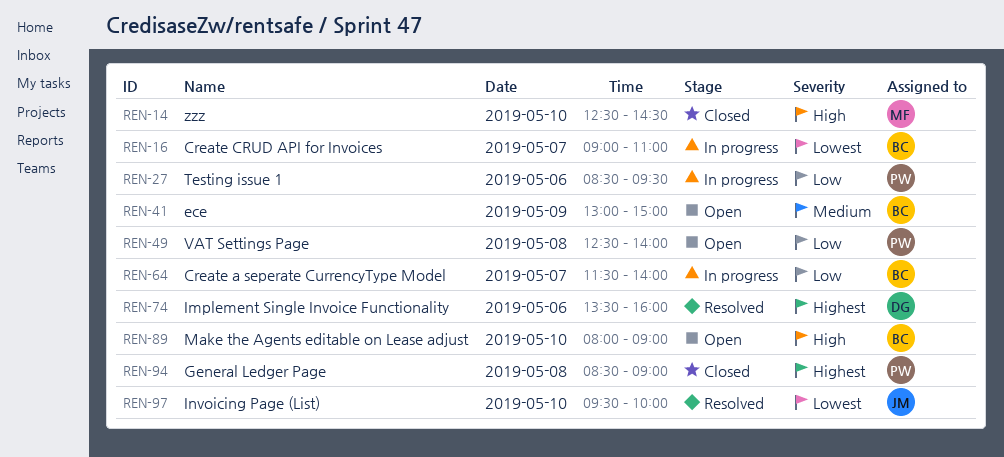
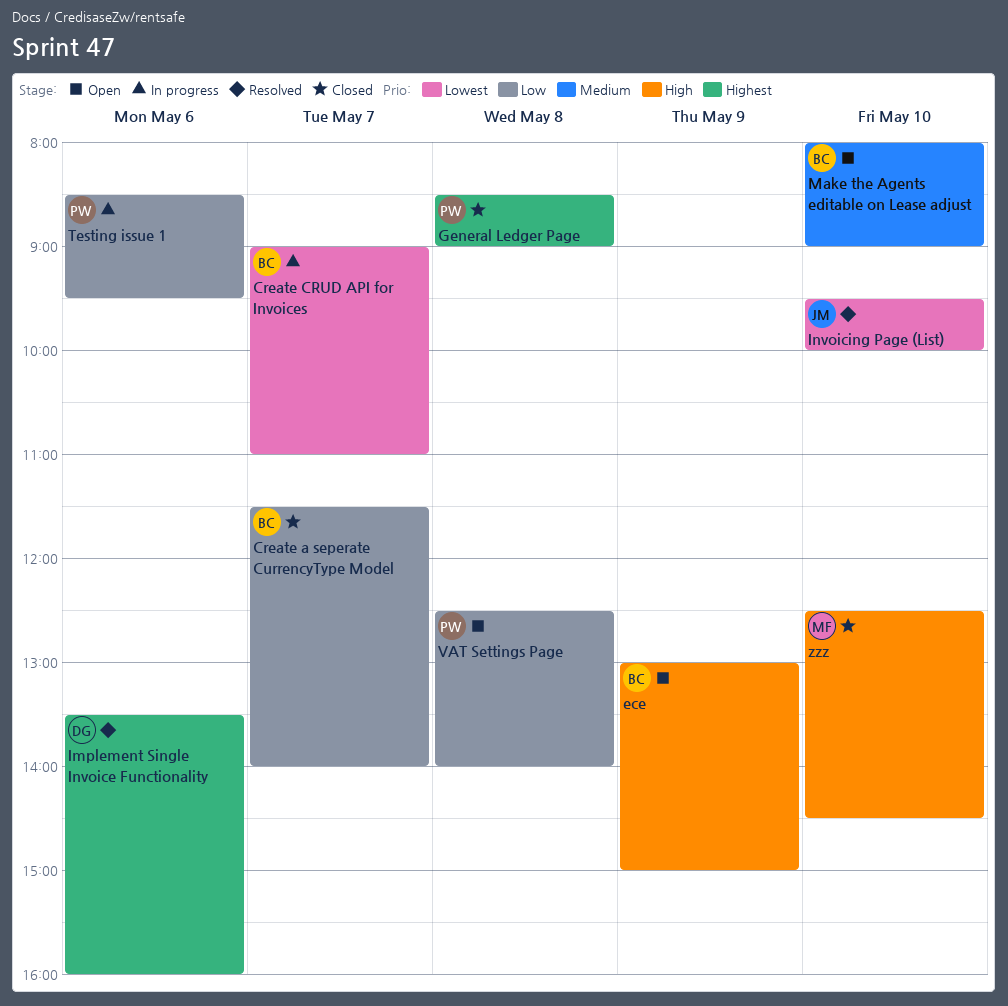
Create a seperate CurrencyType Model, status: In progress -> Closed
ece, priority: Medium -> High
Make the Agents editable on Lease adjust, priority: High -> Medium

